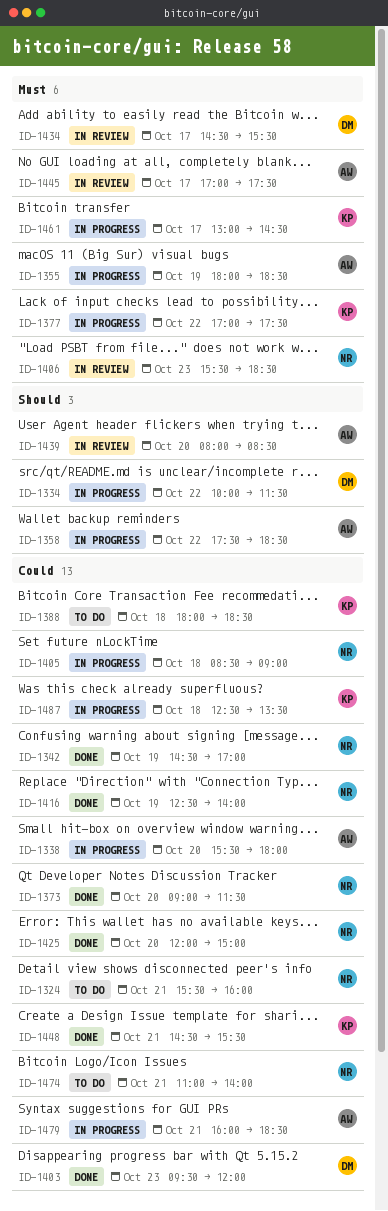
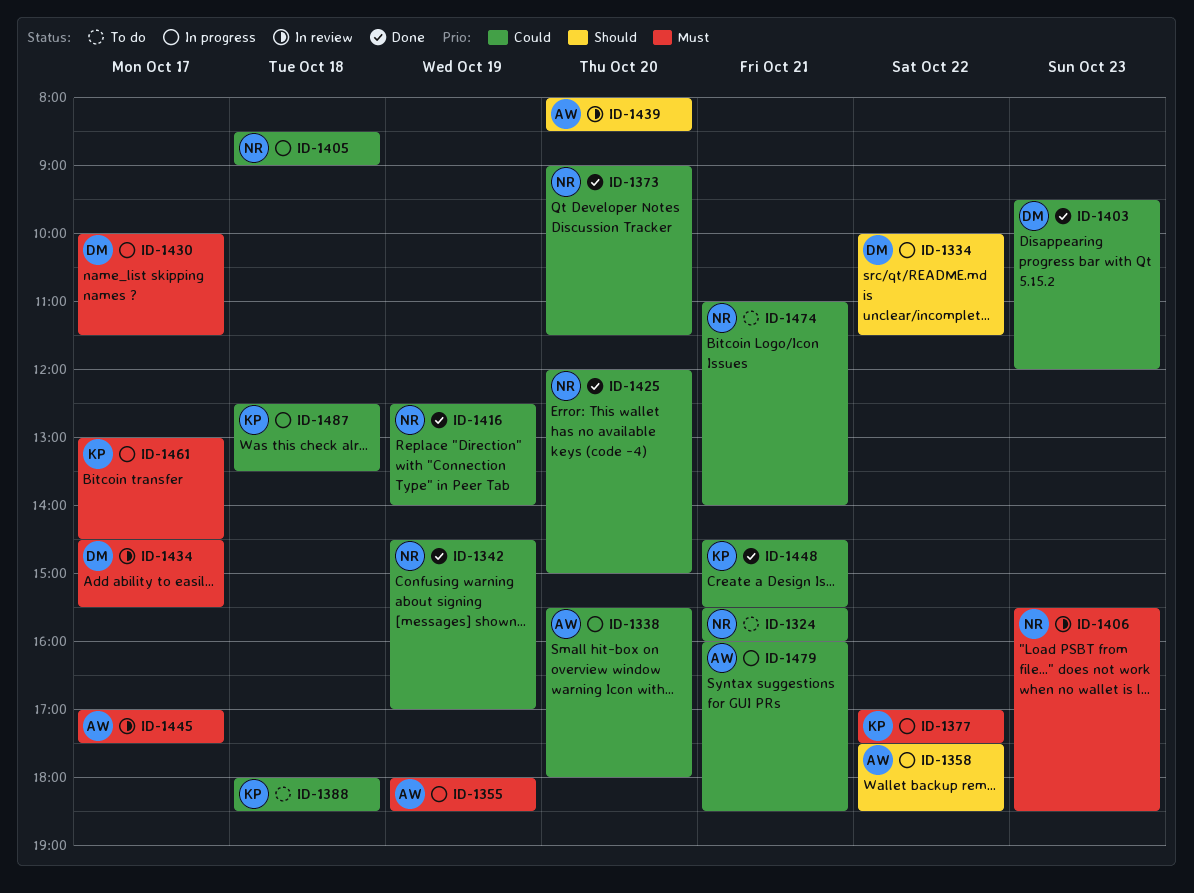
ID-1430: none -> present

